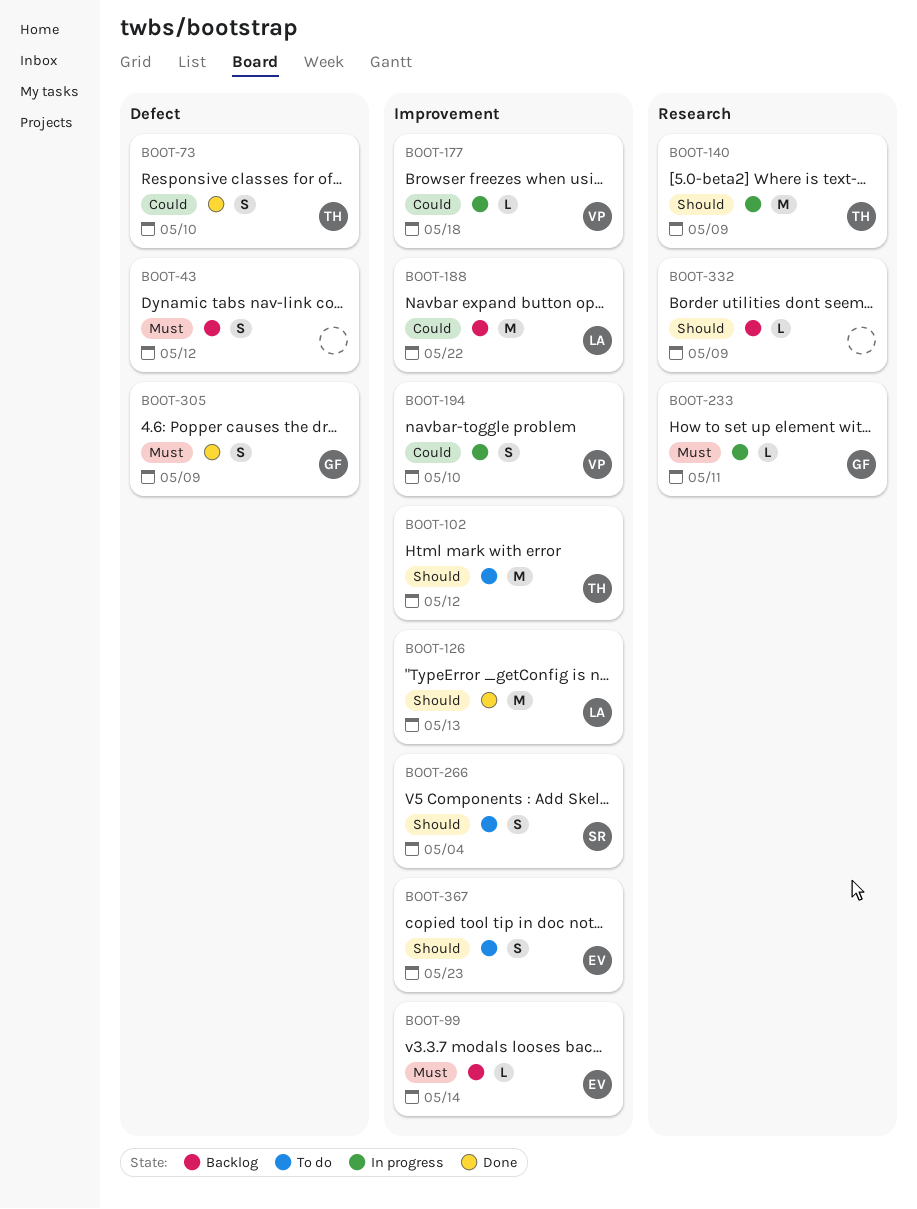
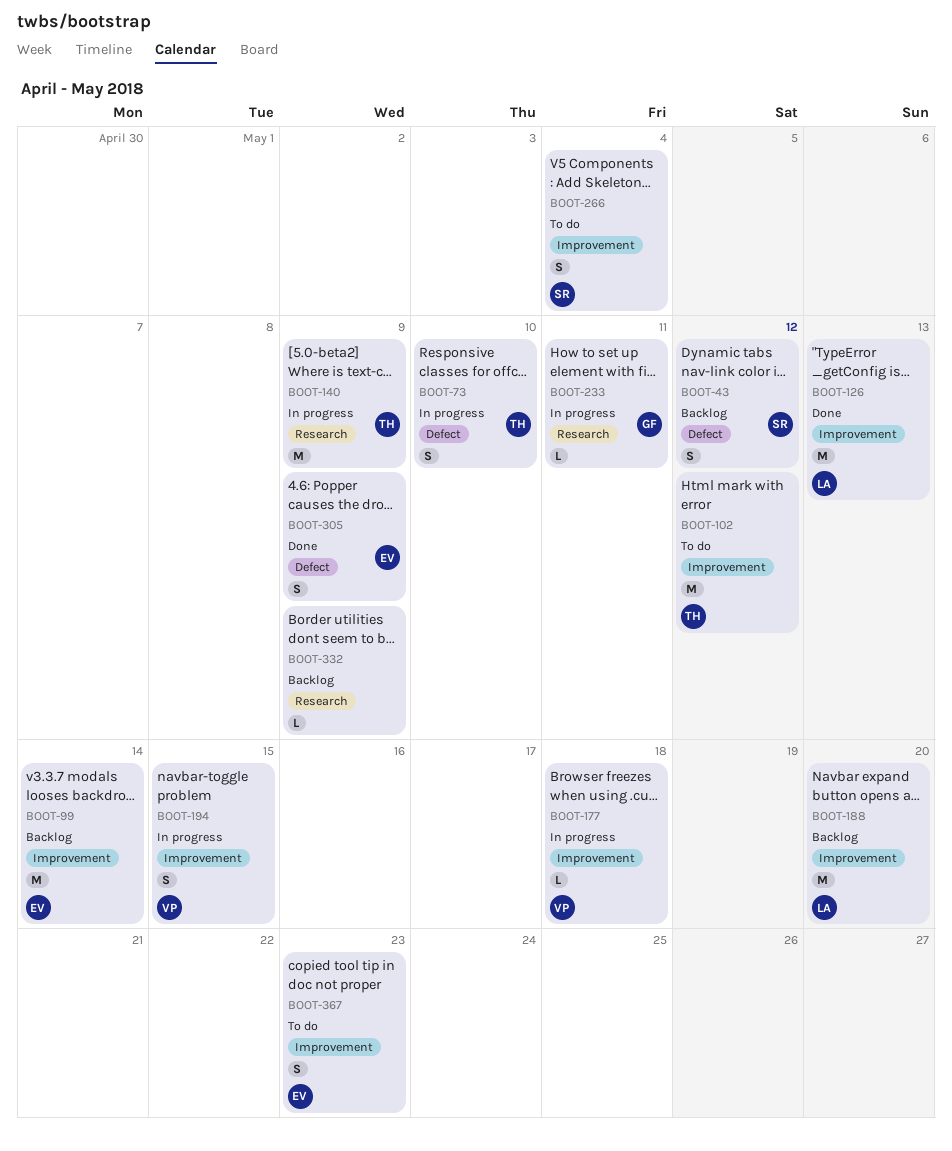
BOOT-43, owner: none -> SR
BOOT-73, status: Done -> In progress
BOOT-99, estimate: L -> M
BOOT-188, due: May 22 -> May 20
BOOT-194, due: May 10 -> May 15
BOOT-305, owner: GF -> EV

